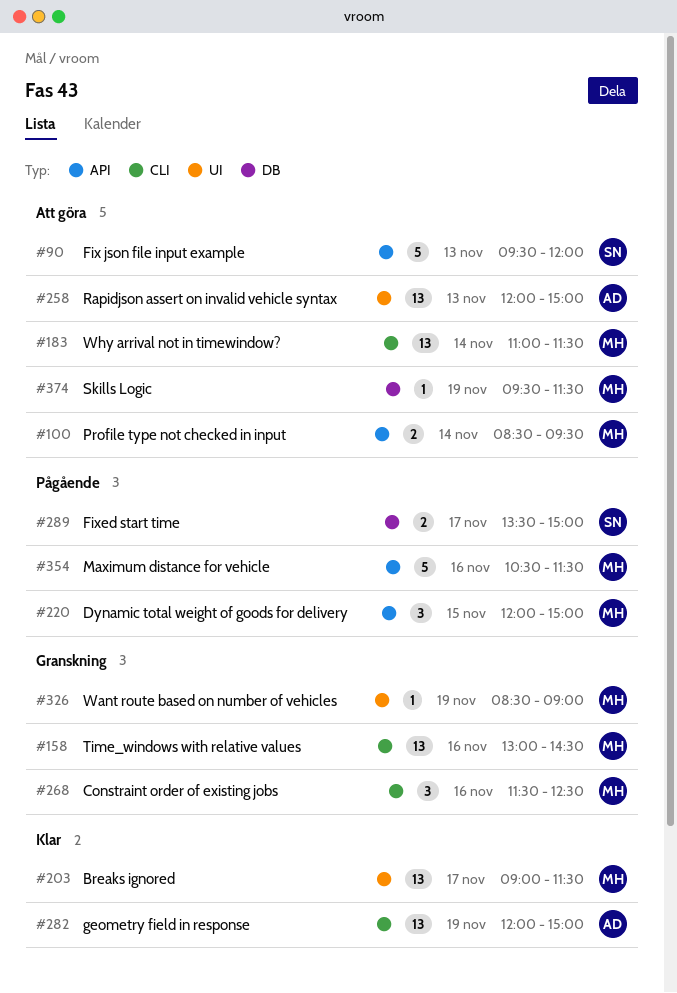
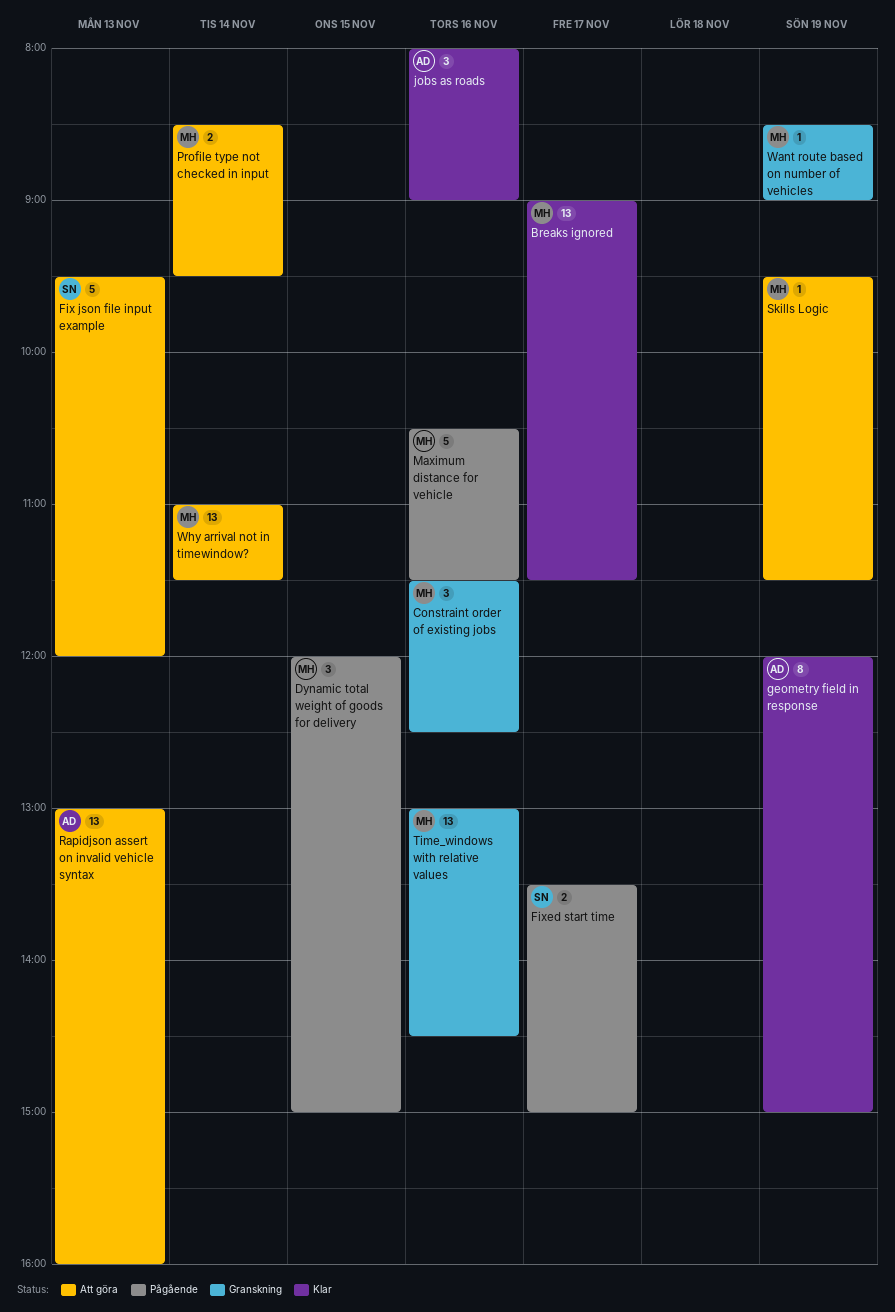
geometry field in response, estimate: 13 -> 8
jobs as roads: none -> present
Rapidjson assert on invalid vehicle syntax, begins: 12:00 -> 13:00
Rapidjson assert on invalid vehicle syntax, ends: 15:00 -> 16:00

